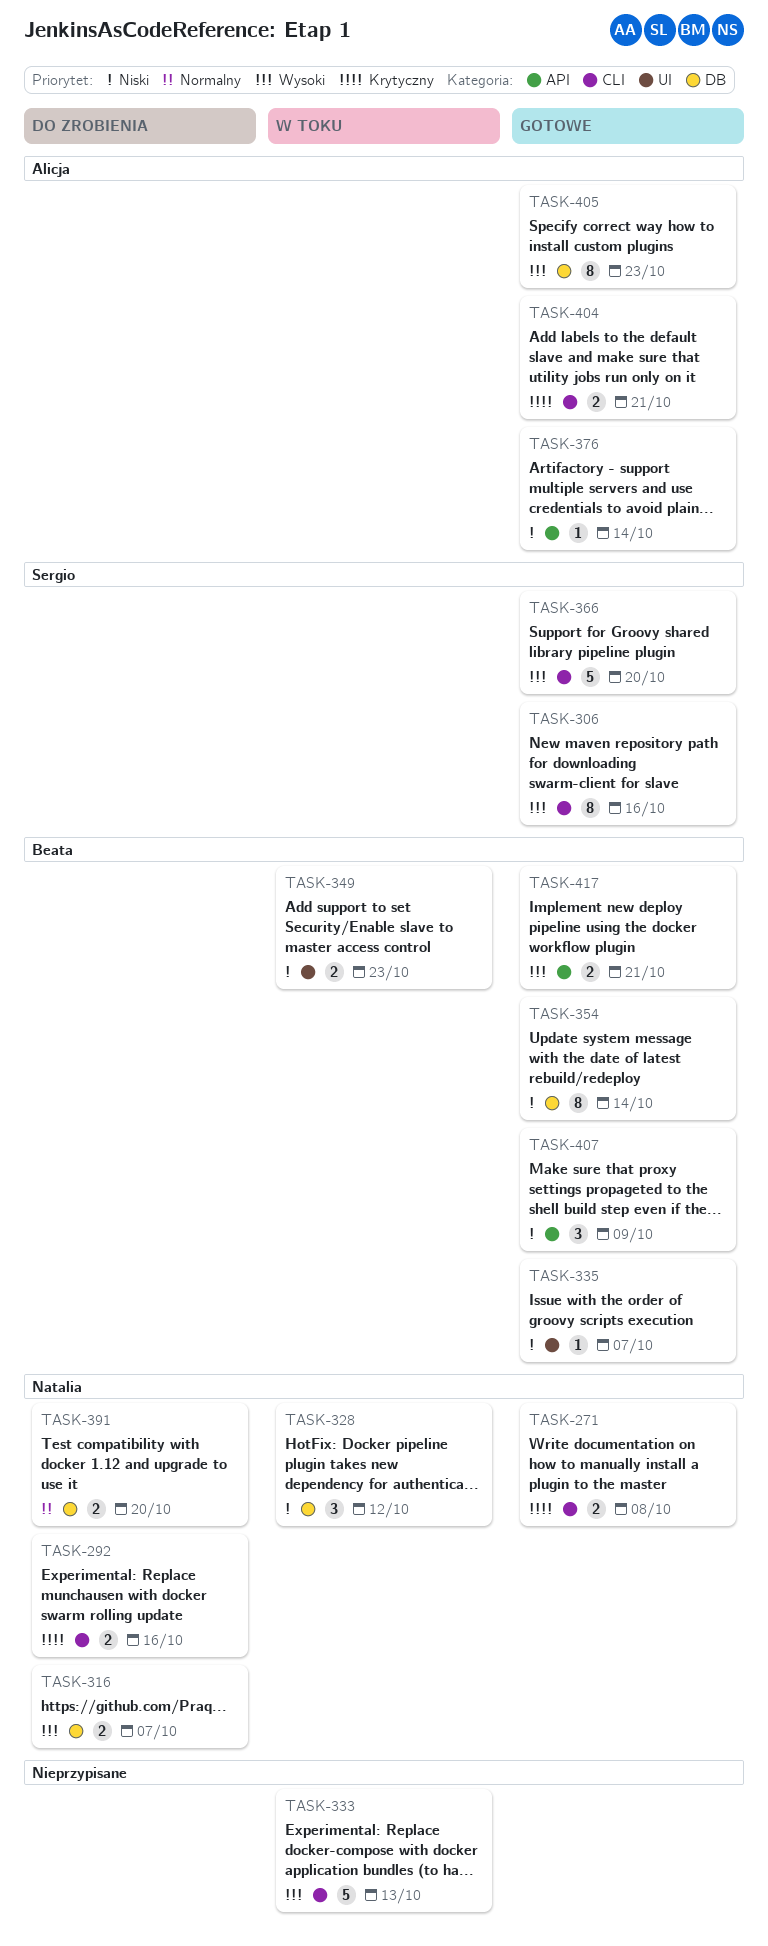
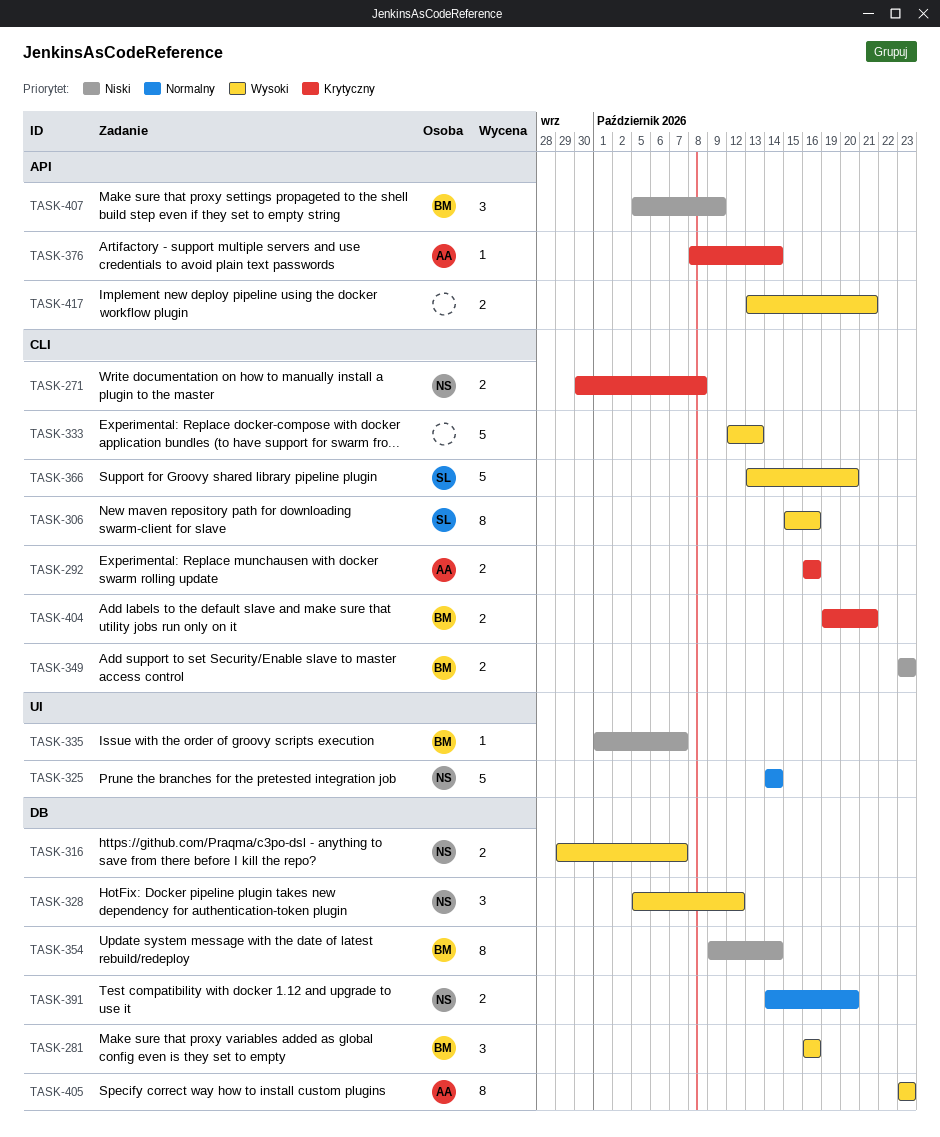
TASK-281: none -> present
TASK-292, owner: Natalia -> Alicja
TASK-325: none -> present
TASK-328, priority: Niski -> Wysoki
TASK-349, label: UI -> CLI
TASK-376, priority: Niski -> Krytyczny
TASK-404, owner: Alicja -> Beata
TASK-417, owner: Beata -> none

